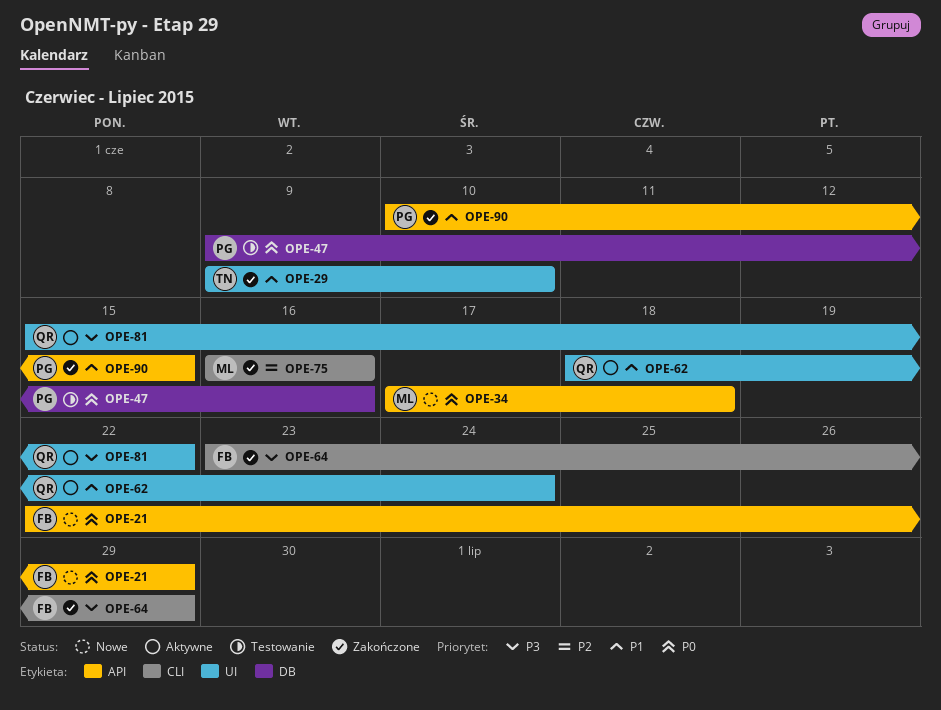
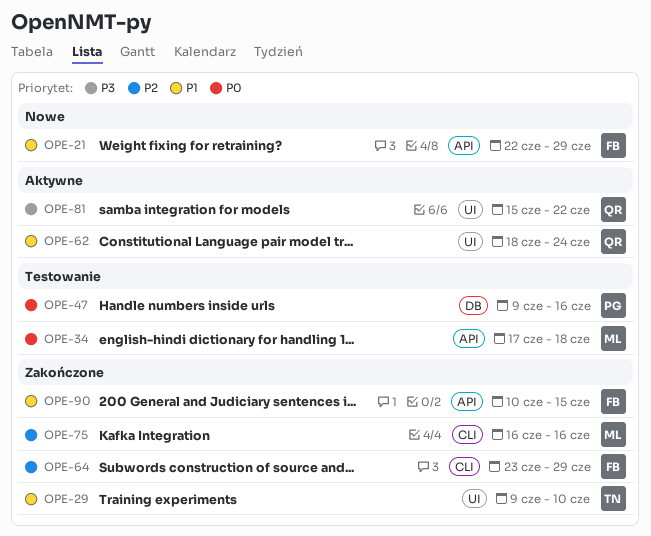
OPE-21, priority: P0 -> P1
OPE-34, status: Nowe -> Testowanie
OPE-64, priority: P3 -> P2
OPE-90, owner: PG -> FB

